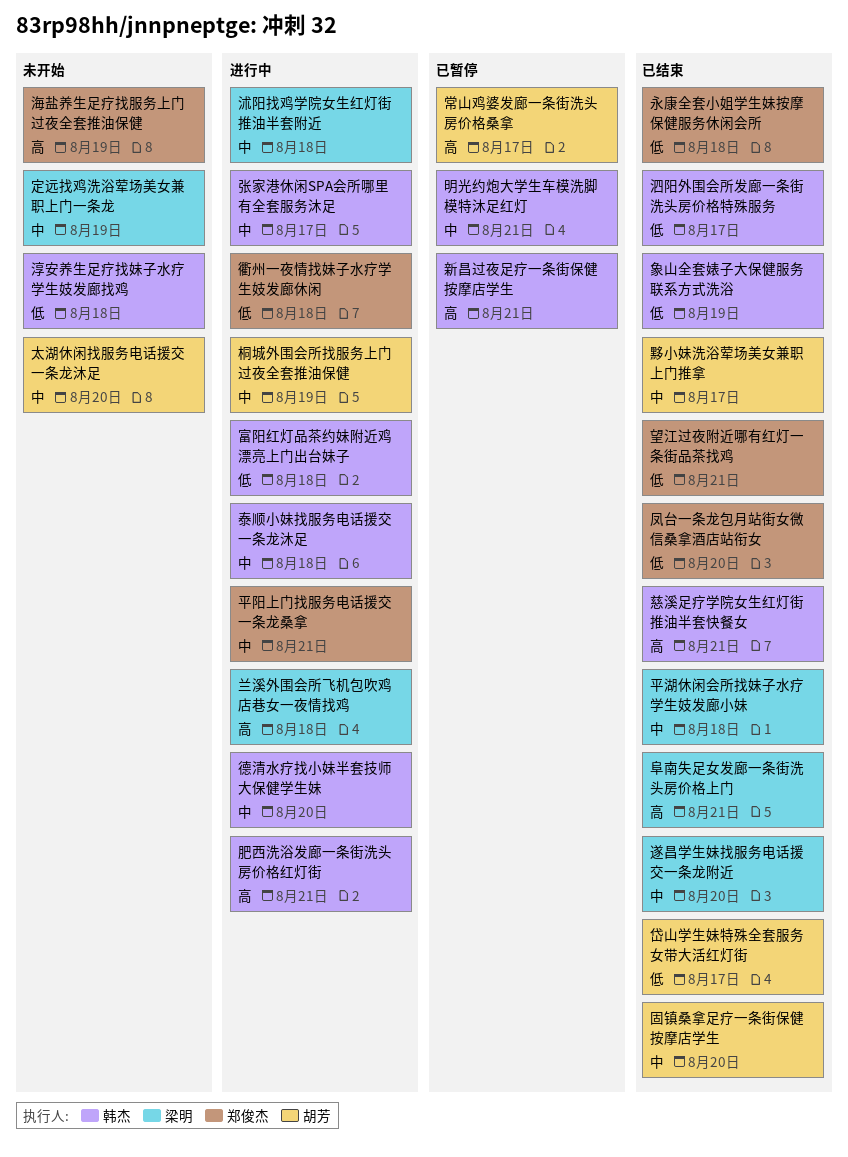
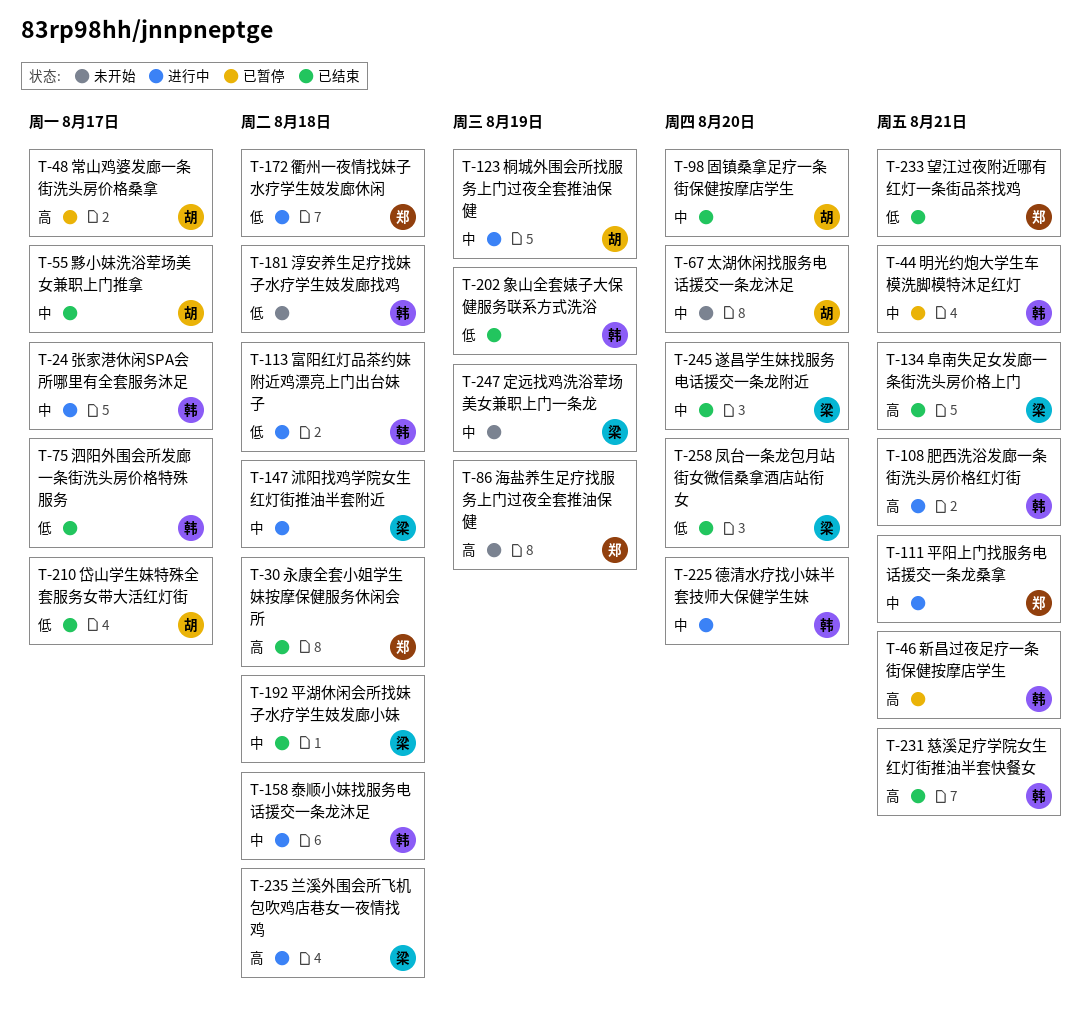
凤台一条龙包月站街女微信桑拿酒店站衔女, owner: 郑俊杰 -> 梁明
永康全套小姐学生妹按摩保健服务休闲会所, priority: 低 -> 高

